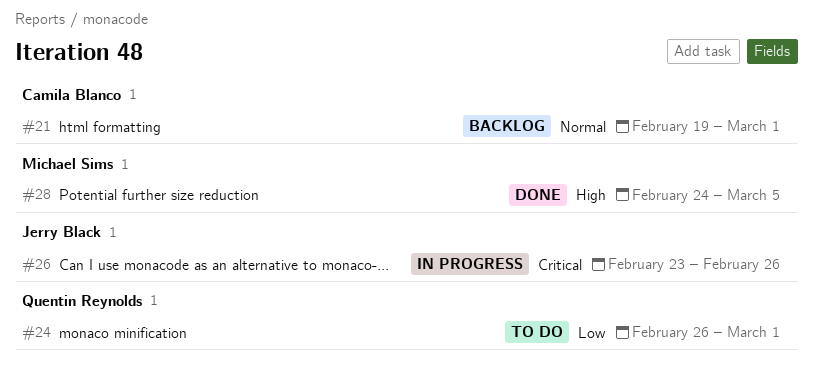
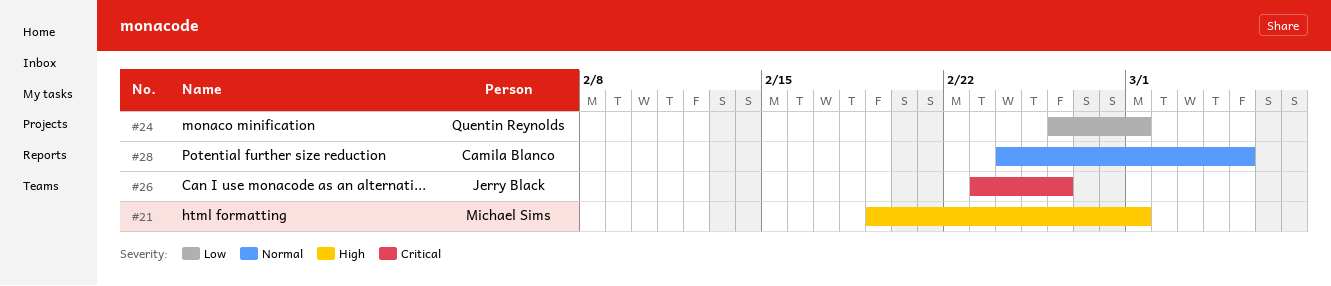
#21, owner: Camila Blanco -> Michael Sims
#21, priority: Normal -> High
#28, owner: Michael Sims -> Camila Blanco
#28, priority: High -> Normal

